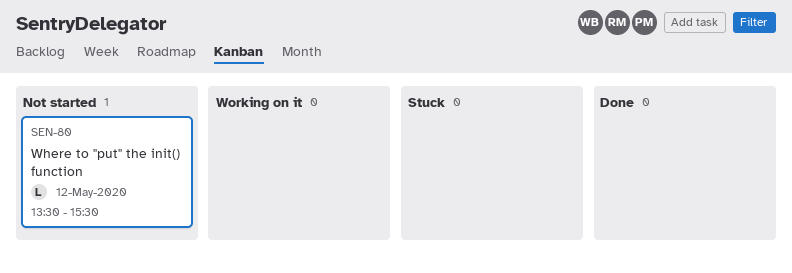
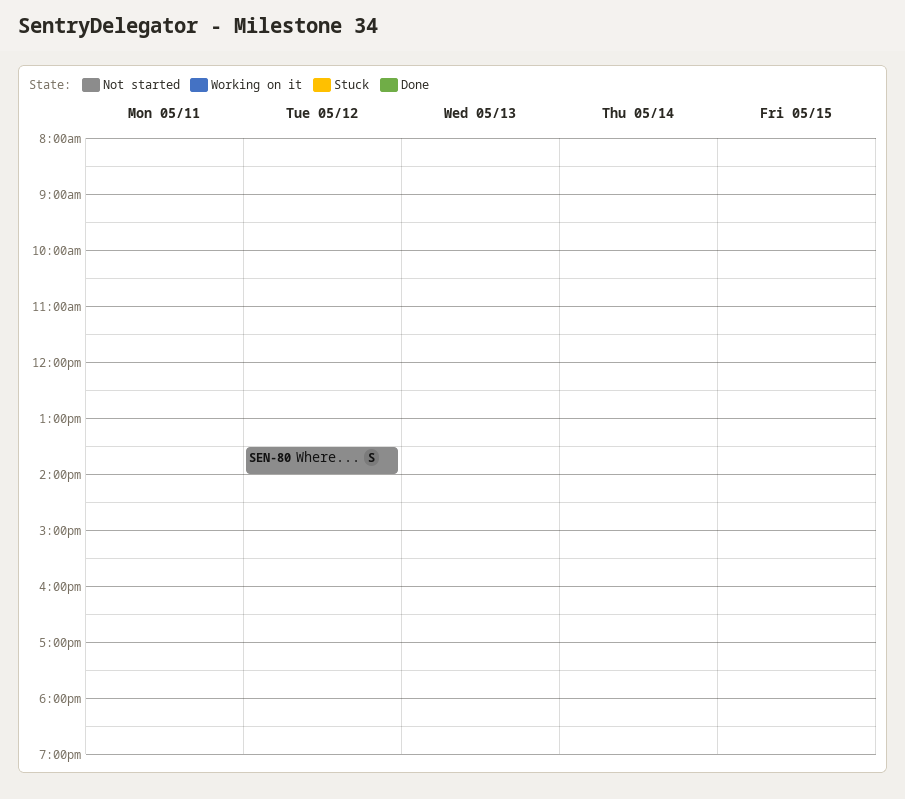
SEN-80, estimate: L -> S
SEN-80, ends: 15:30 -> 14:00

